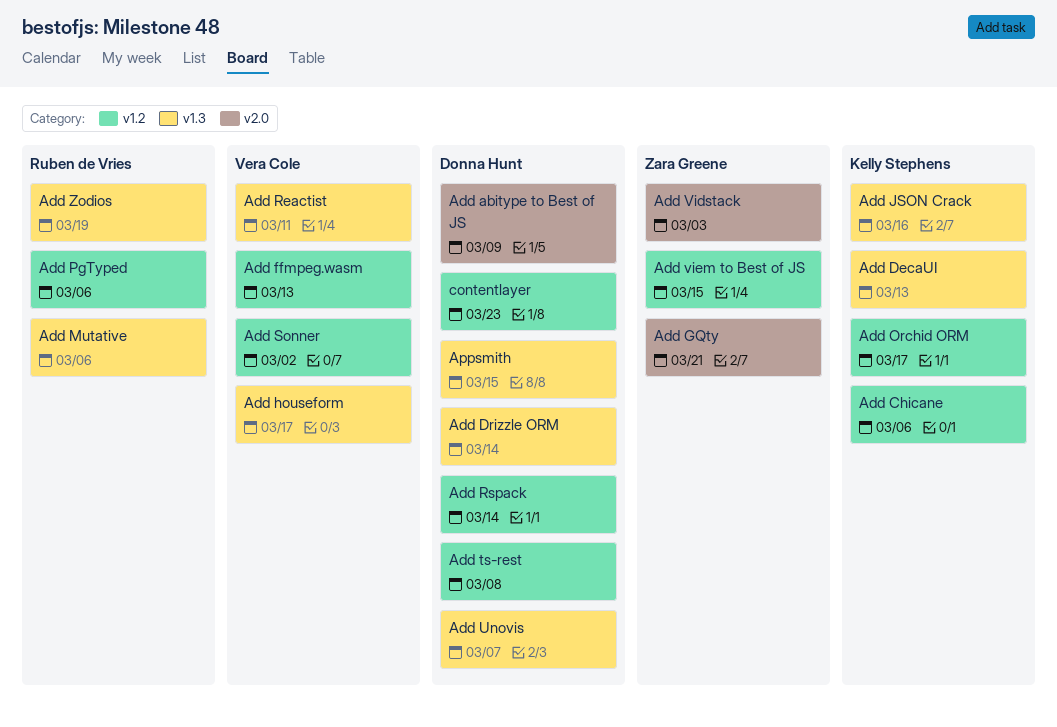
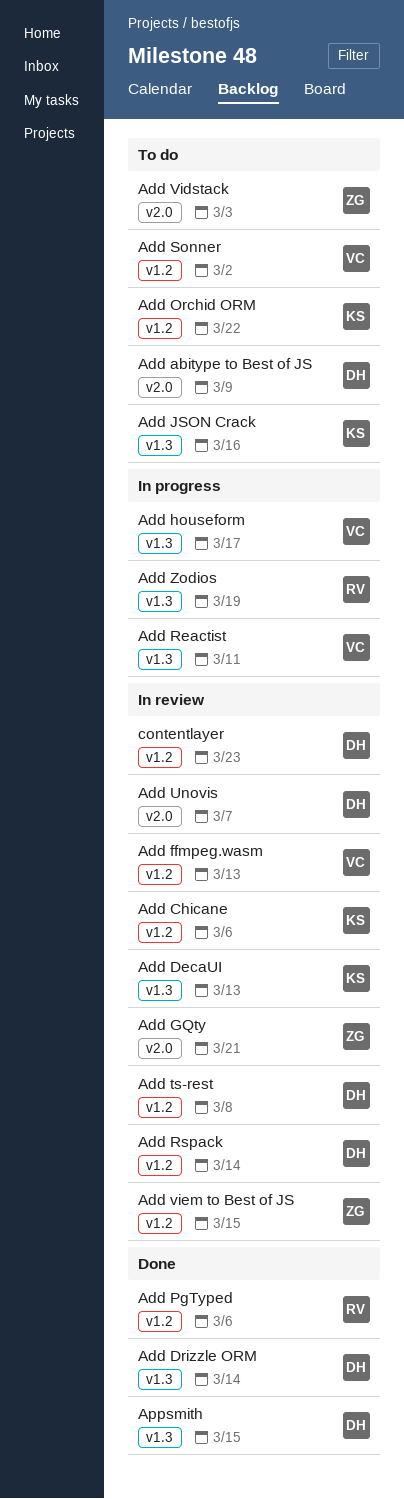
Add Mutative: present -> none
Add Orchid ORM, due: Mar 17 -> Mar 22
Add Unovis, label: v1.3 -> v2.0

